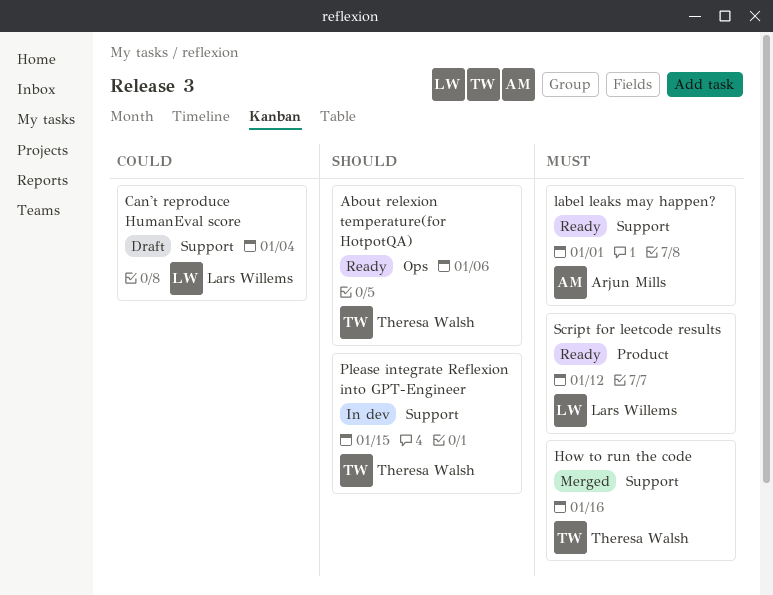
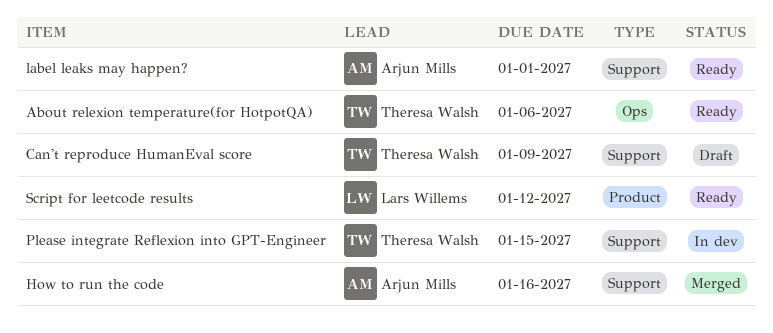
Can't reproduce HumanEval score, owner: Lars Willems -> Theresa Walsh
Can't reproduce HumanEval score, due: Jan 4 -> Jan 9
How to run the code, owner: Theresa Walsh -> Arjun Mills

